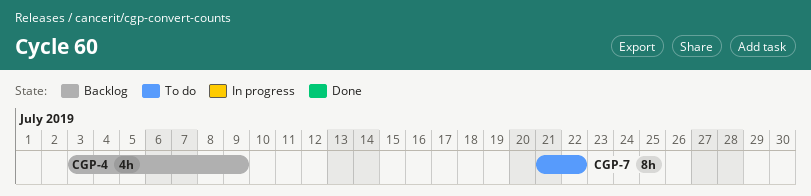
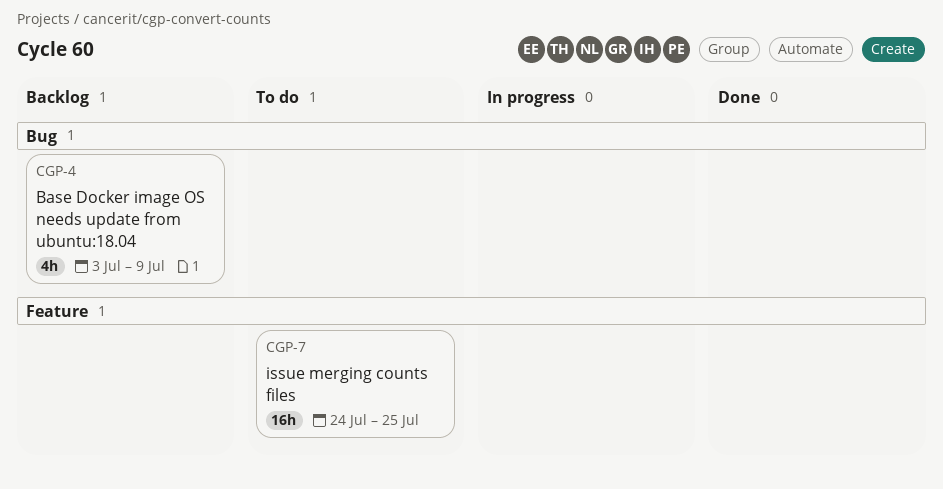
CGP-7, estimate: 8h -> 16h
CGP-7, start: Jul 21 -> Jul 24
CGP-7, due: Jul 22 -> Jul 25

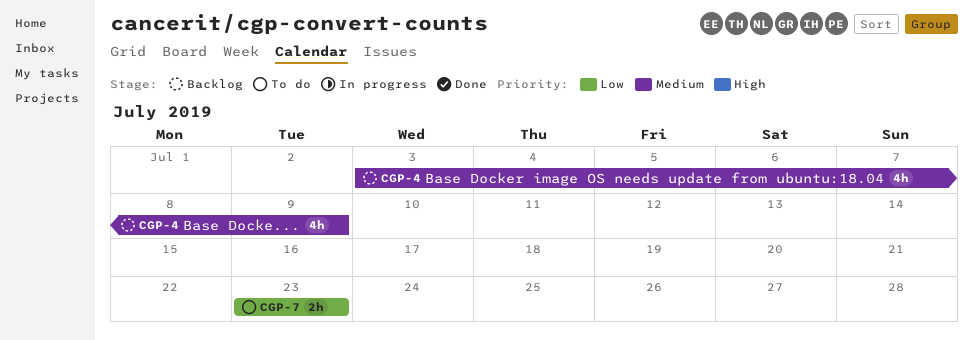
CGP-7, estimate: 16h -> 2h
CGP-7, start: Jul 24 -> Jul 23
CGP-7, due: Jul 25 -> Jul 23

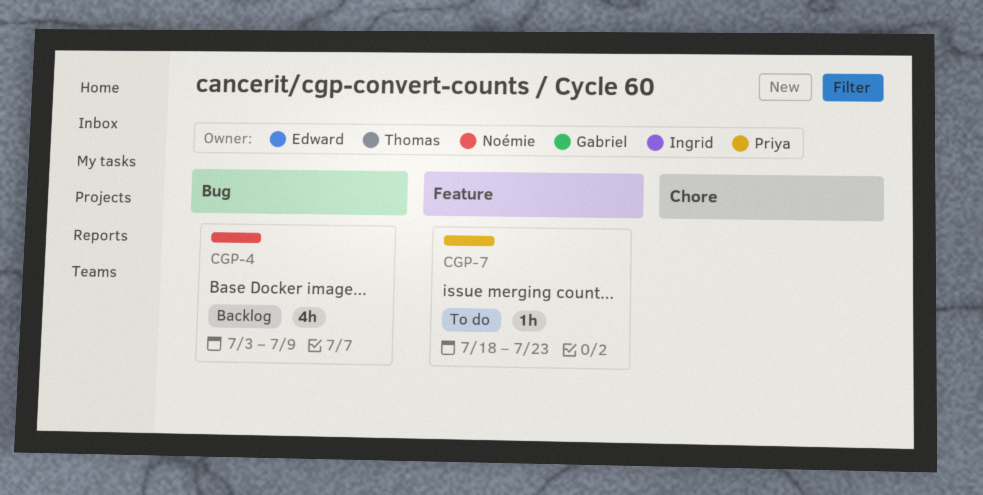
CGP-7, estimate: 2h -> 1h
CGP-7, start: Jul 23 -> Jul 18

